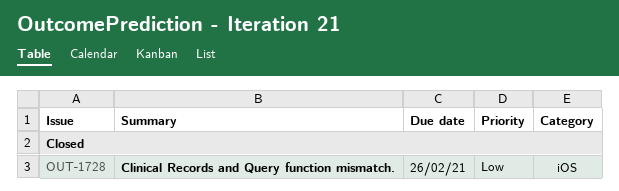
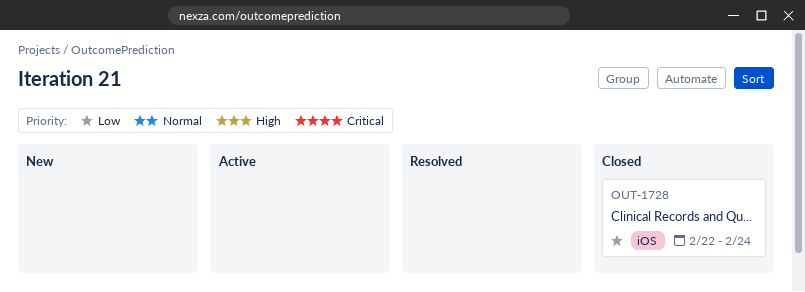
OUT-1728, due: Feb 26 -> Feb 24

